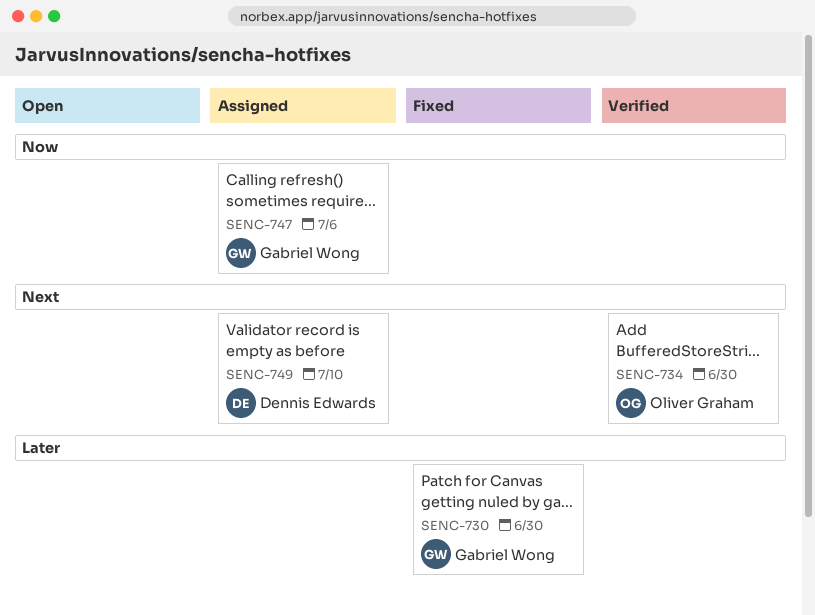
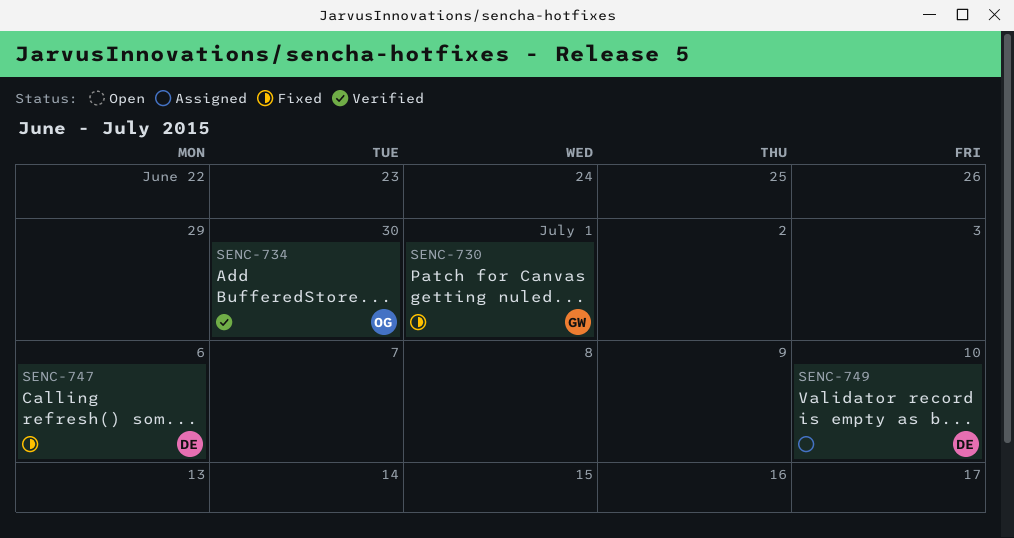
SENC-730, due: Jun 30 -> Jul 1
SENC-747, status: Assigned -> Fixed
SENC-747, owner: Gabriel Wong -> Dennis Edwards

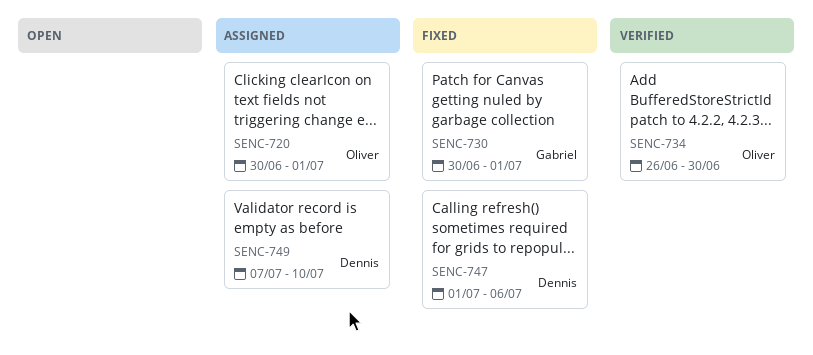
SENC-720: none -> present

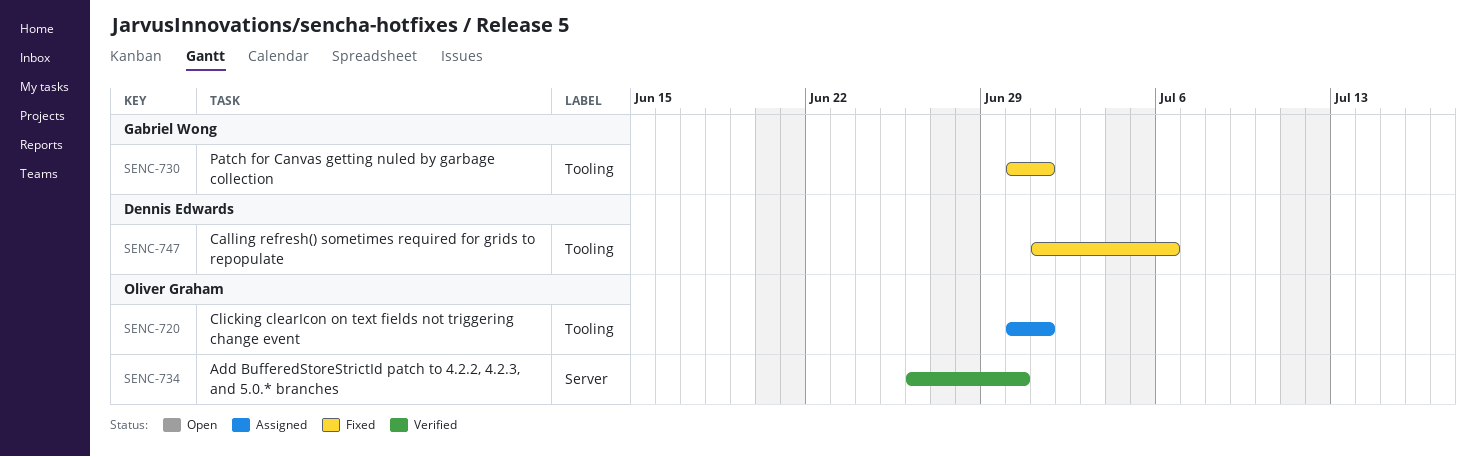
SENC-749: present -> none

